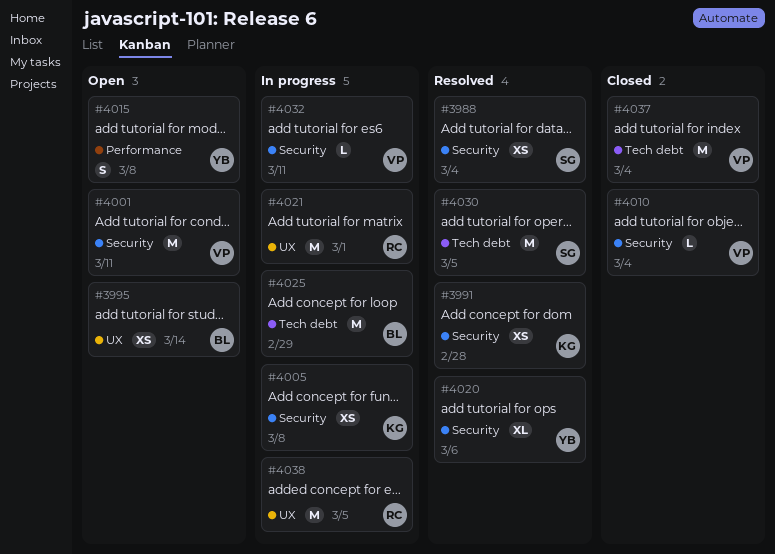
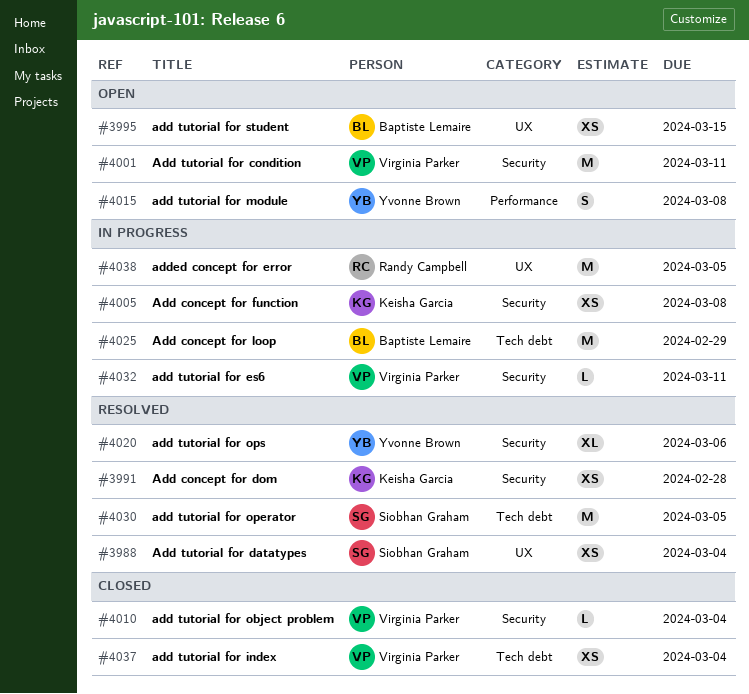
#3988, label: Security -> UX
#3995, due: Mar 14 -> Mar 15
#4021: present -> none
#4037, estimate: M -> XS

